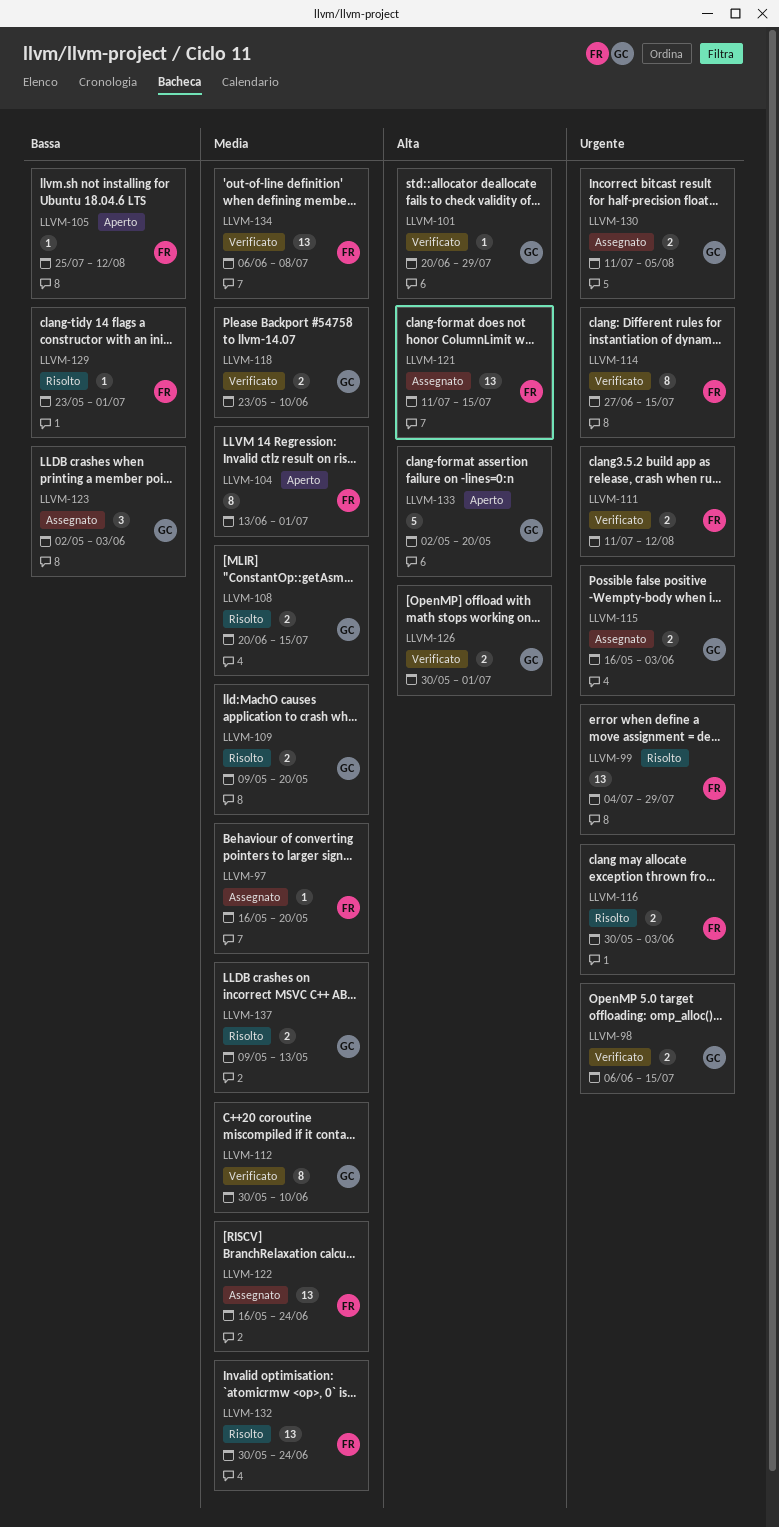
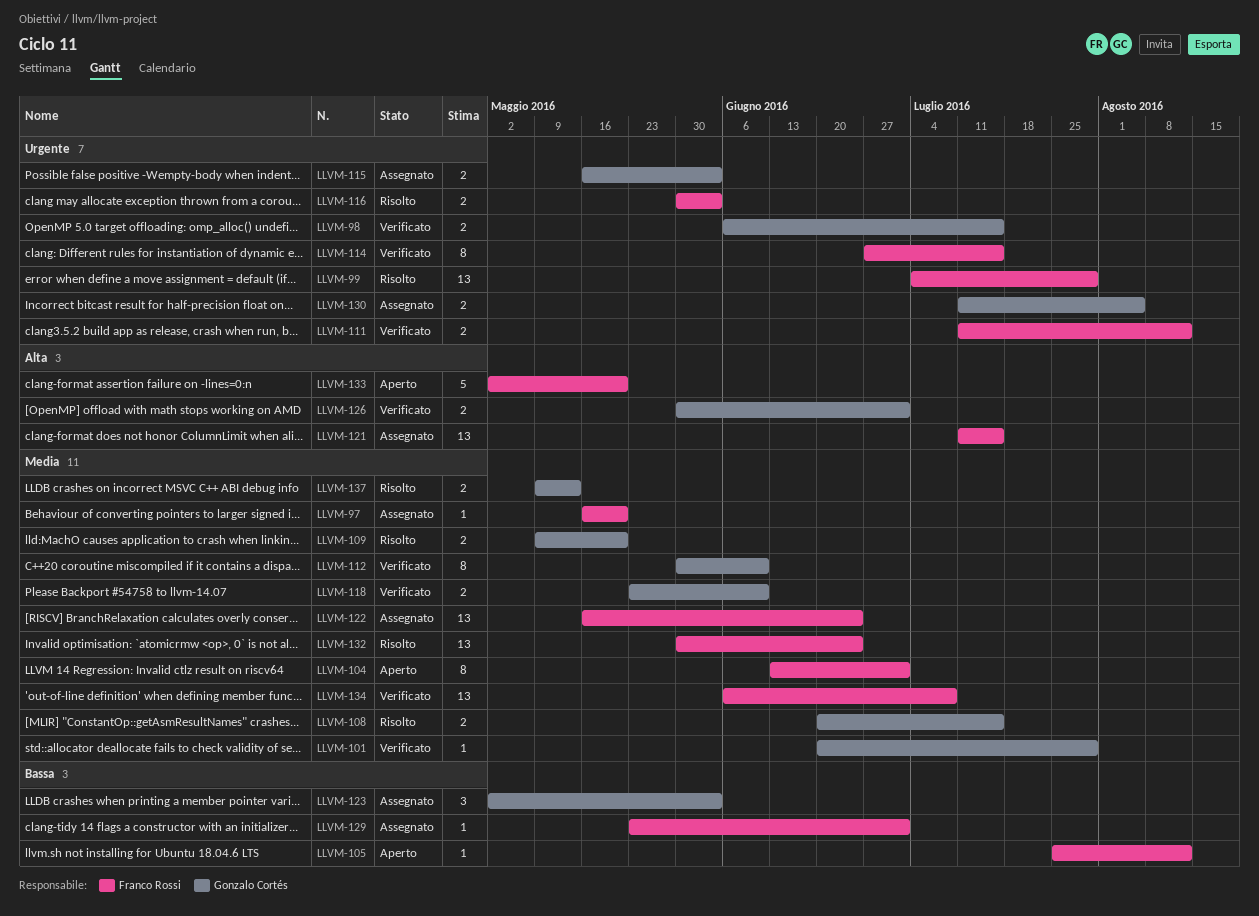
LLVM-101, priority: Alta -> Media
LLVM-129, status: Risolto -> Assegnato
LLVM-133, owner: Gonzalo Cortés -> Franco Rossi

